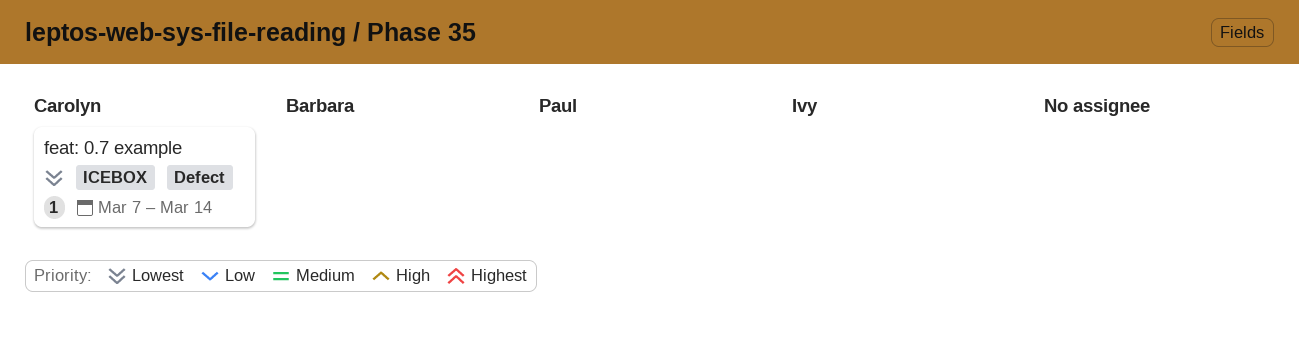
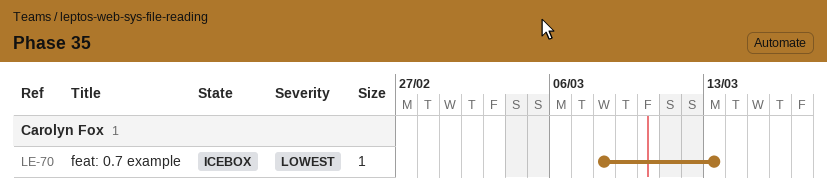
feat: 0.7 example, start: Mar 7 -> Mar 8
feat: 0.7 example, due: Mar 14 -> Mar 13

